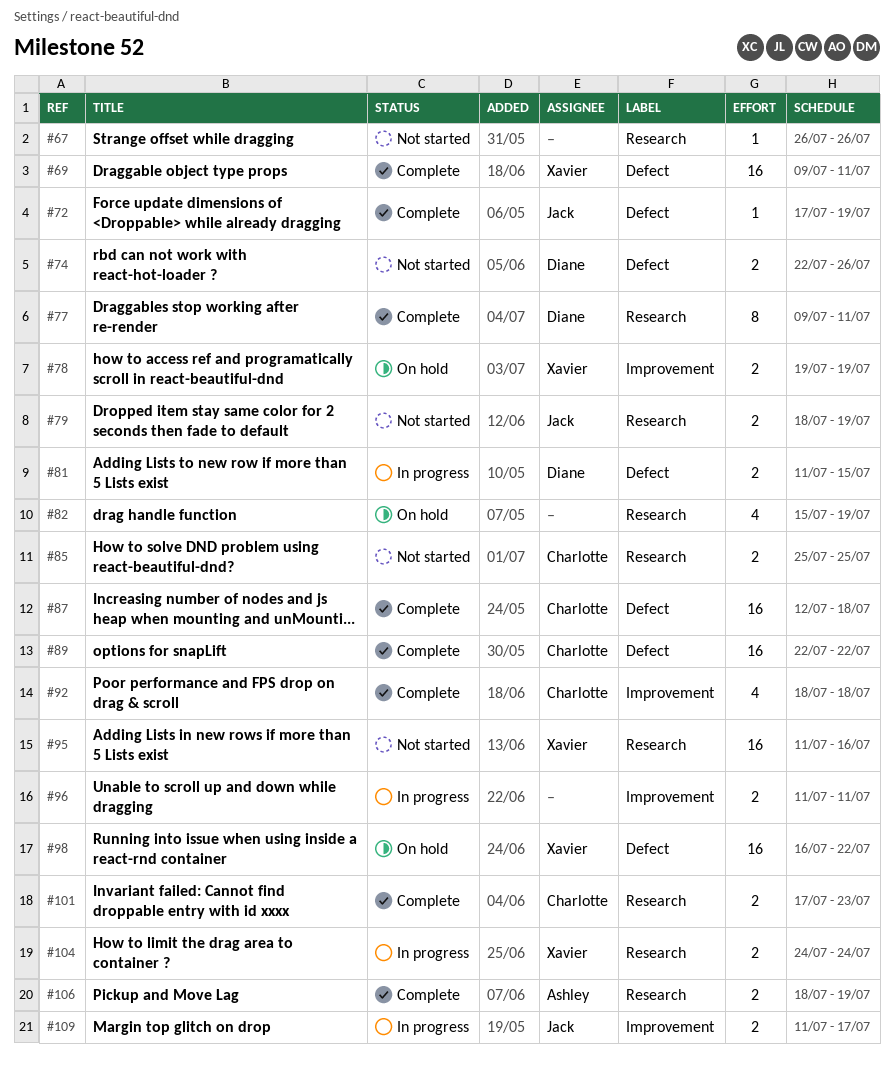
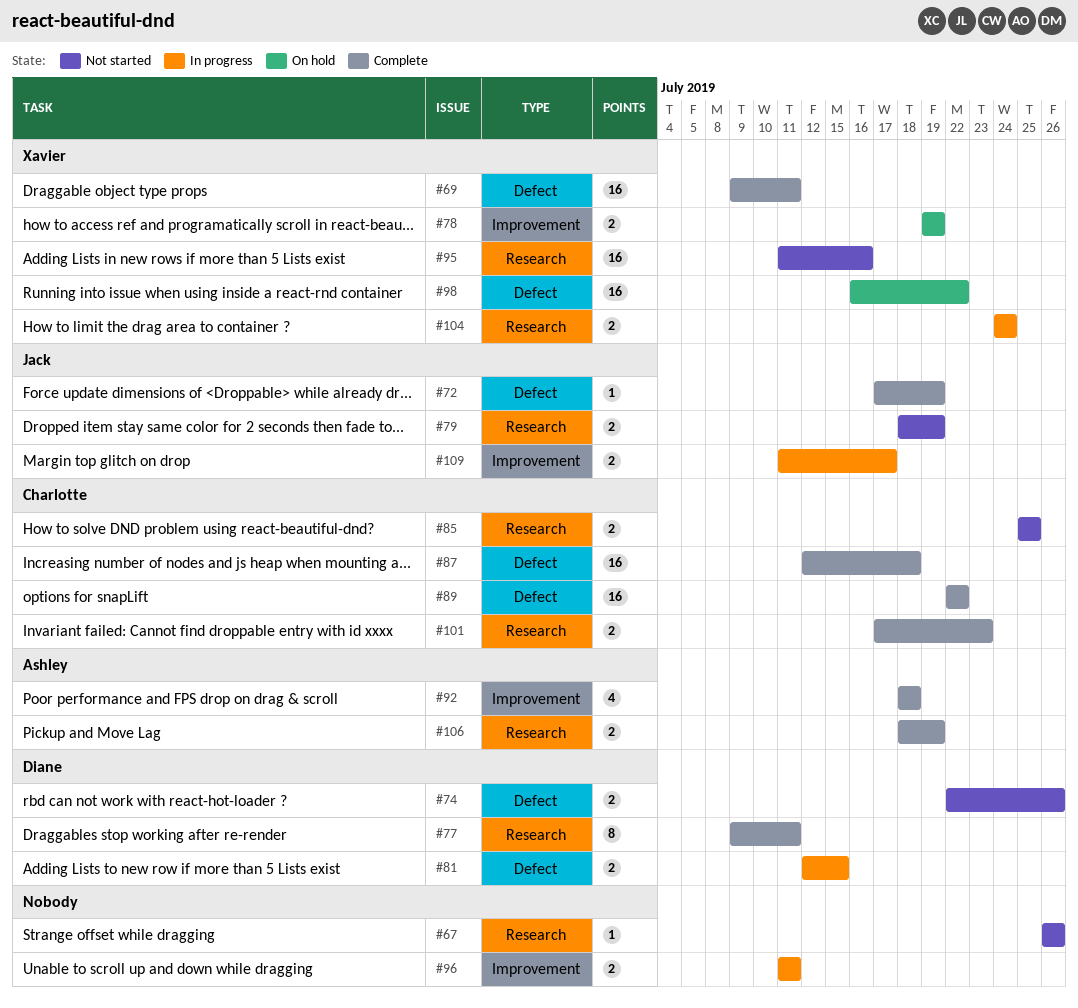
#81, start: Jul 11 -> Jul 12
#82: present -> none
#92, owner: Charlotte -> Ashley

